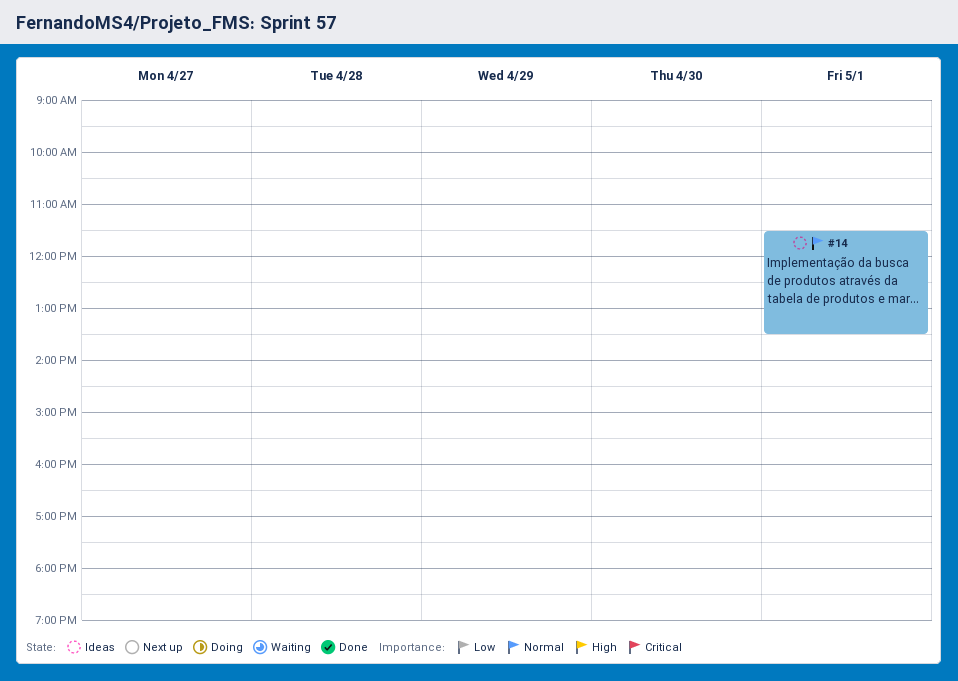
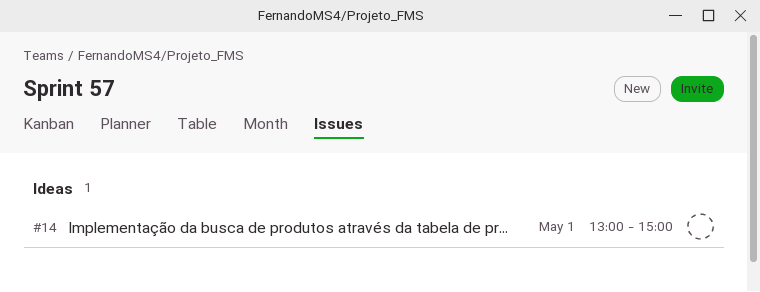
#14, begins: 11:30 -> 13:00
#14, ends: 13:30 -> 15:00

